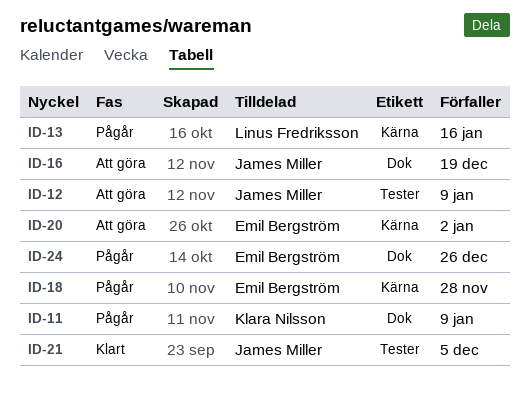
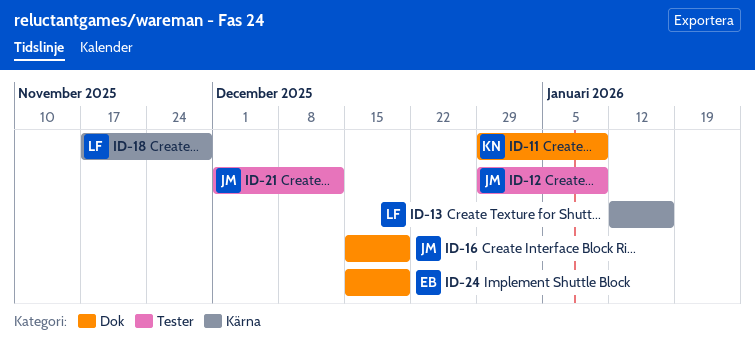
ID-18, owner: Emil Bergström -> Linus Fredriksson
ID-20: present -> none
ID-21, due: Dec 5 -> Dec 12
ID-24, due: Dec 26 -> Dec 19

